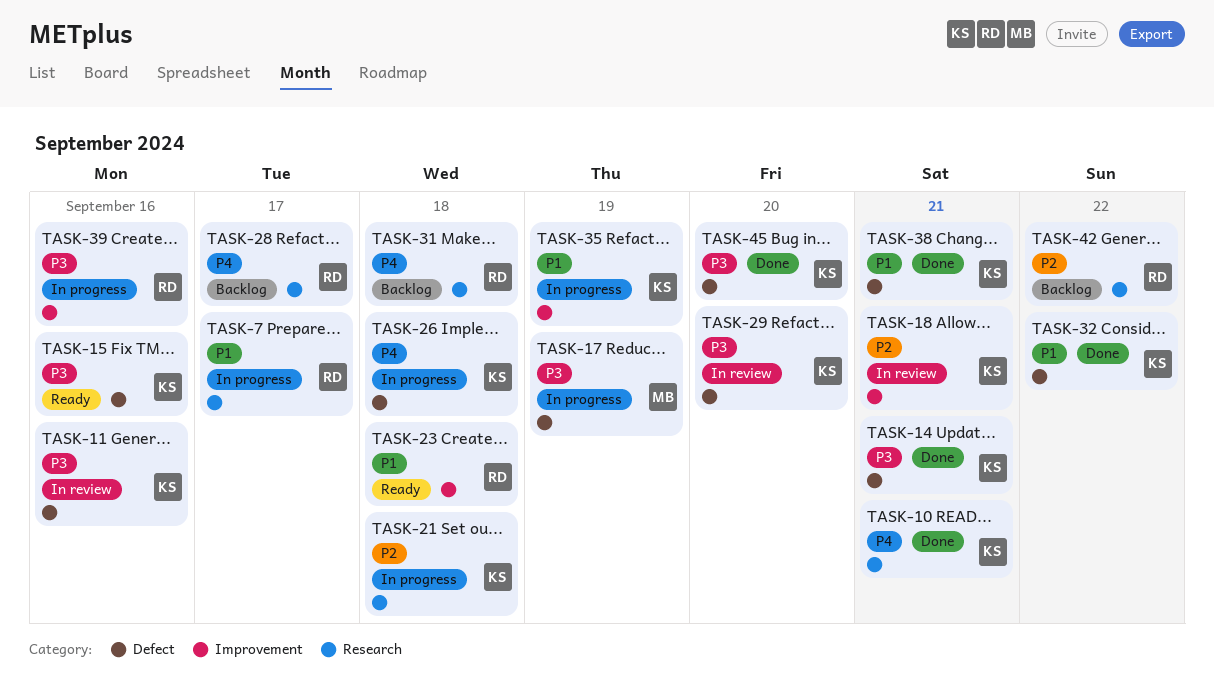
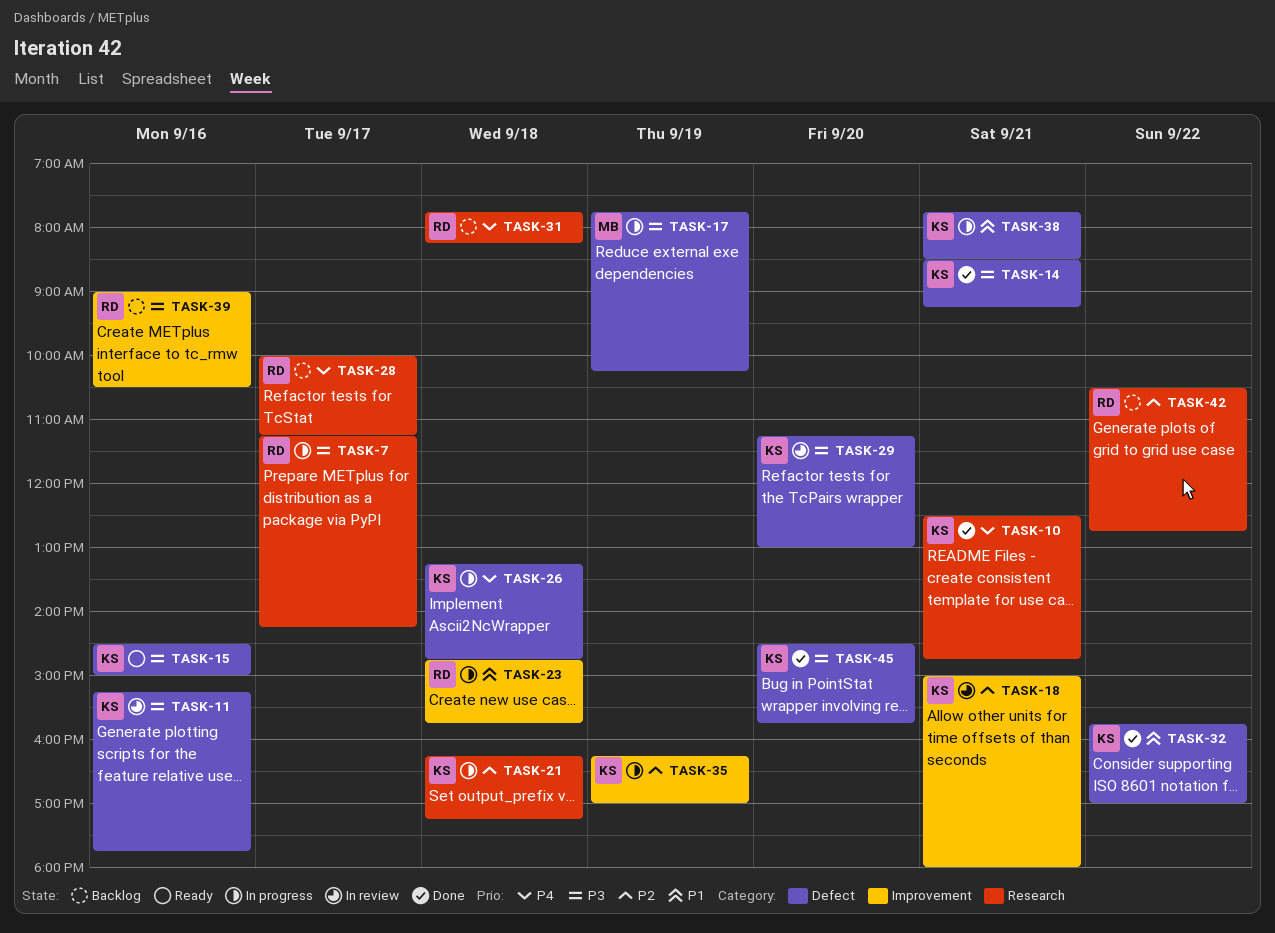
TASK-7, priority: P1 -> P3
TASK-23, status: Ready -> In progress
TASK-35, priority: P1 -> P2
TASK-38, status: Done -> In progress
TASK-39, status: In progress -> Backlog

